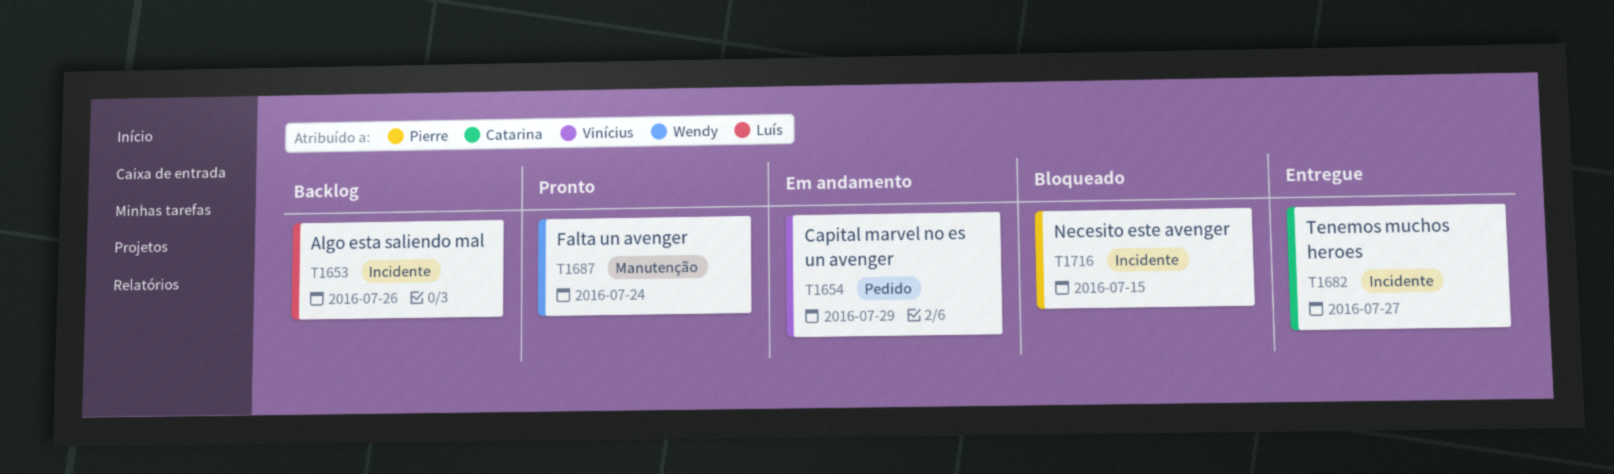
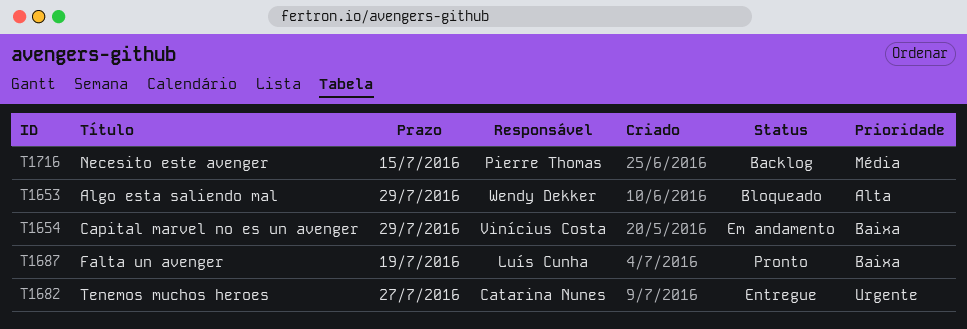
T1653, status: Backlog -> Bloqueado
T1653, owner: Luís Cunha -> Wendy Dekker
T1653, due: Jul 26 -> Jul 29
T1687, owner: Wendy Dekker -> Luís Cunha
T1687, due: Jul 24 -> Jul 19
T1716, status: Bloqueado -> Backlog

